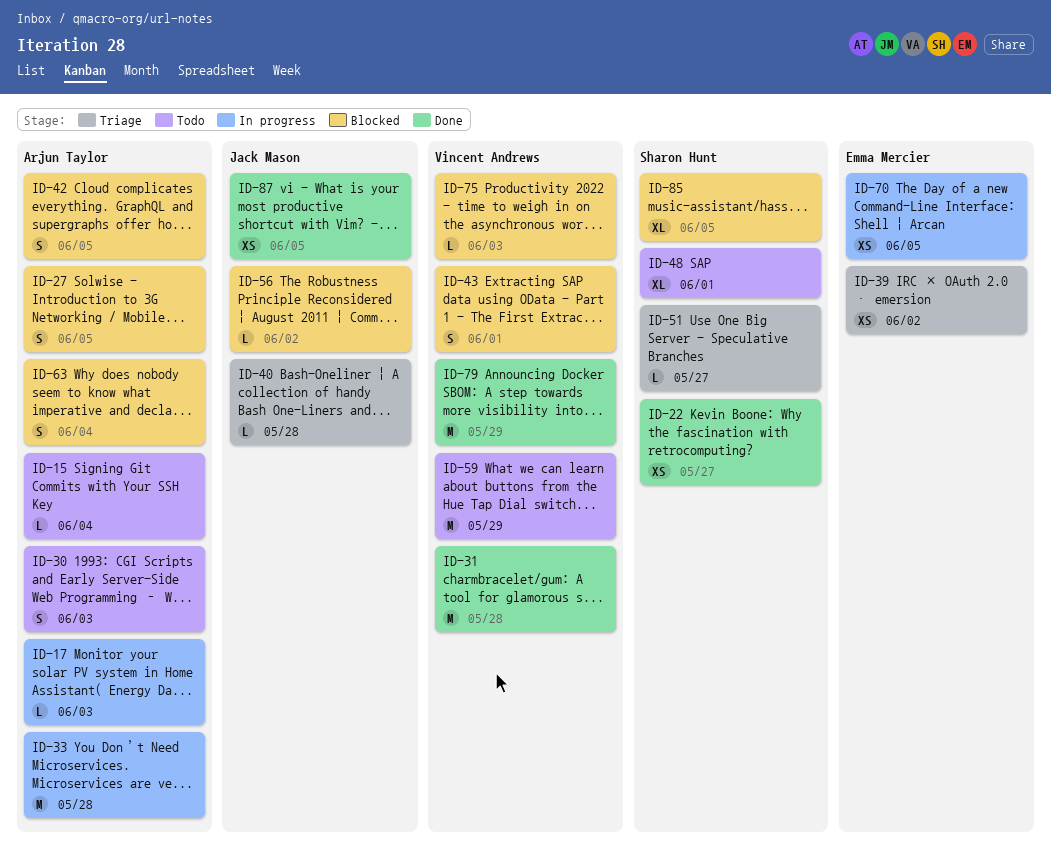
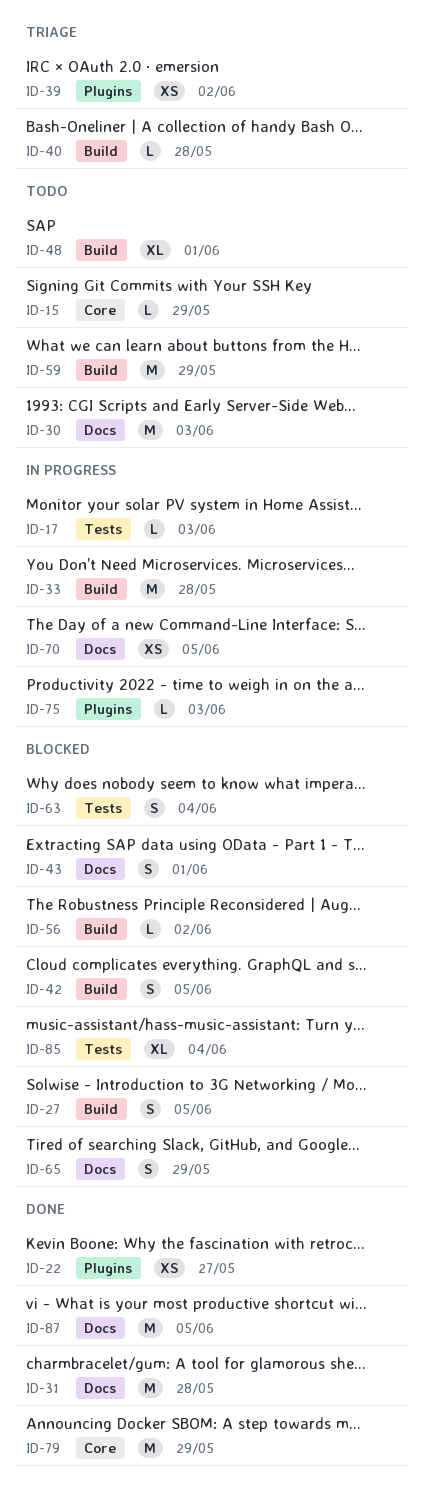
ID-15, due: Jun 4 -> May 29
ID-30, estimate: S -> M
ID-51: present -> none
ID-65: none -> present
ID-75, status: Blocked -> In progress
ID-85, due: Jun 5 -> Jun 4
ID-87, estimate: XS -> M

